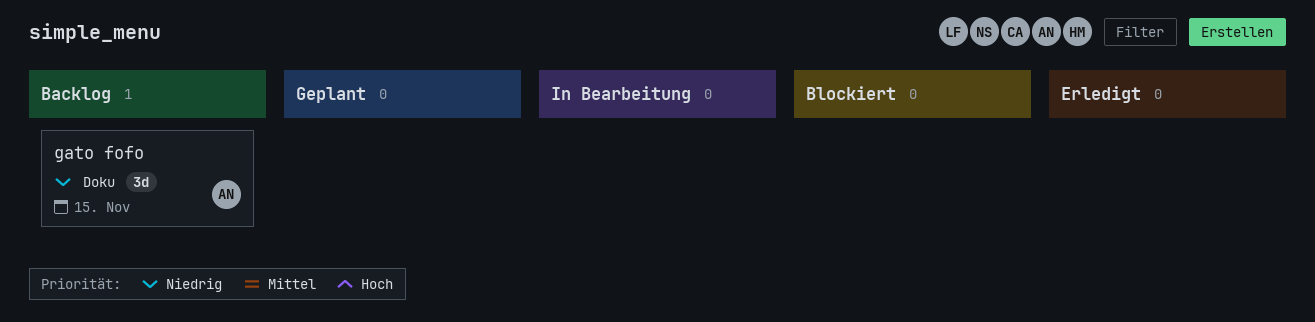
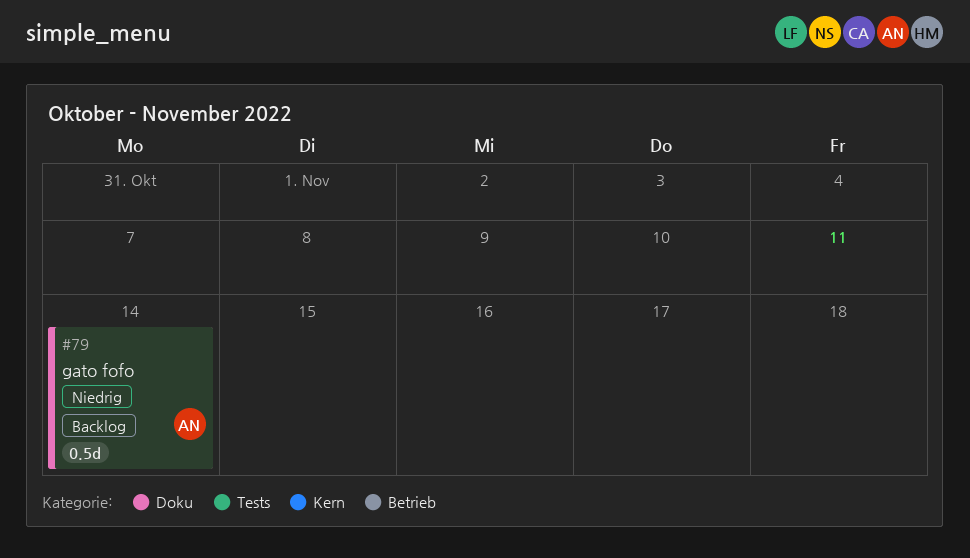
gato fofo, estimate: 3d -> 0.5d
gato fofo, due: Nov 15 -> Nov 14

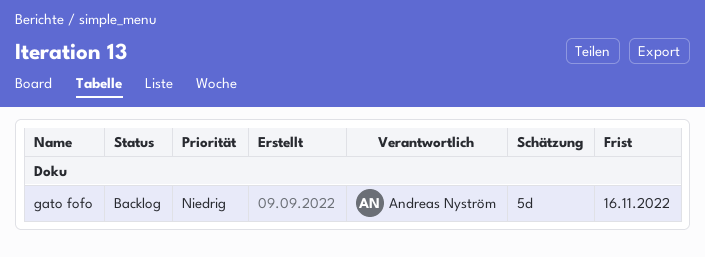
gato fofo, estimate: 0.5d -> 5d
gato fofo, due: Nov 14 -> Nov 16

